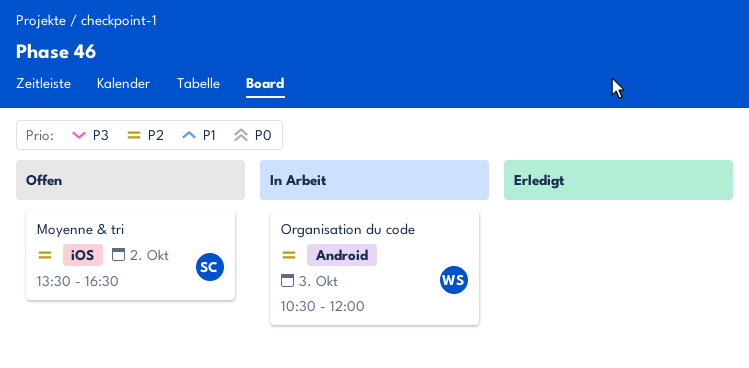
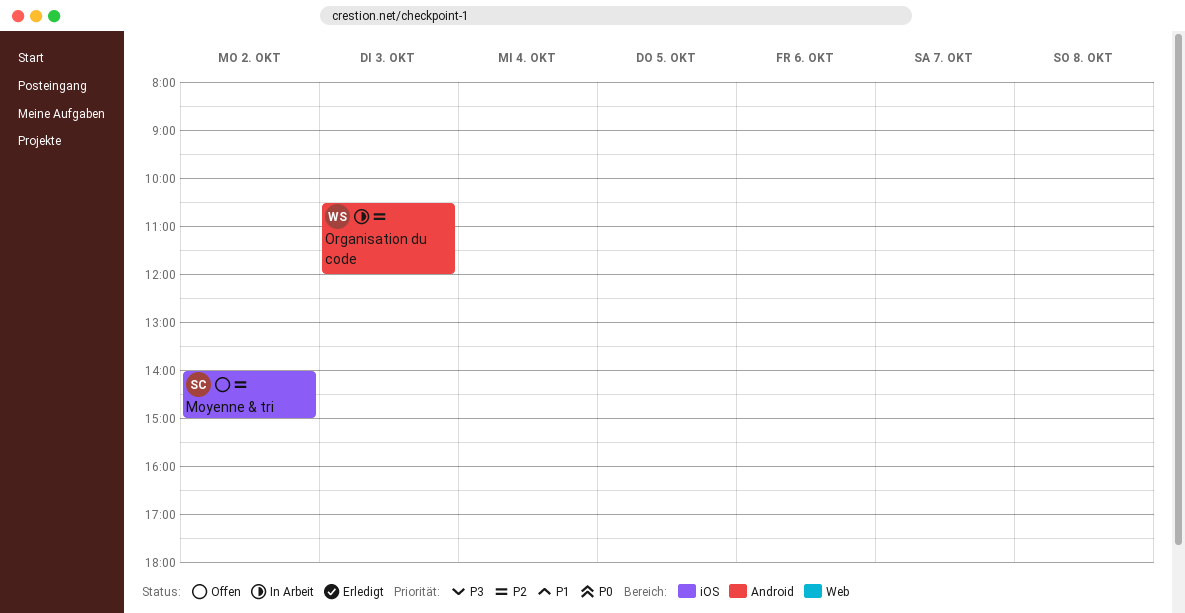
Moyenne & tri, begins: 13:30 -> 14:00
Moyenne & tri, ends: 16:30 -> 15:00

